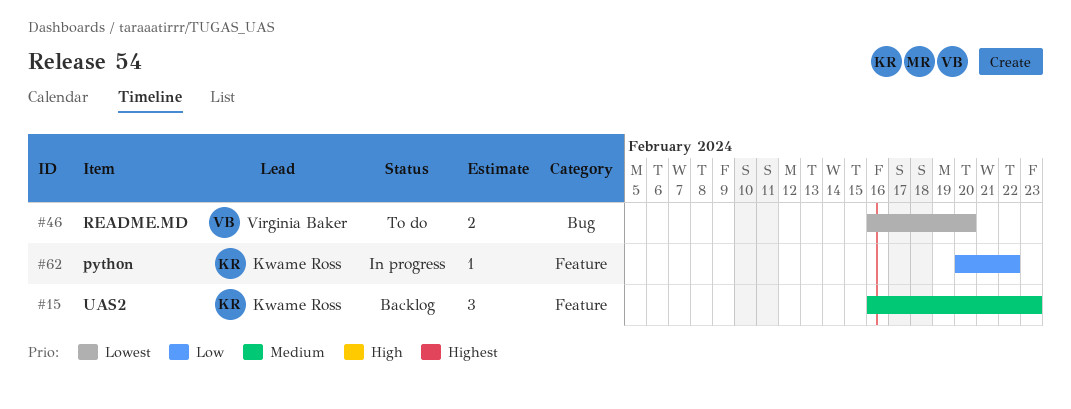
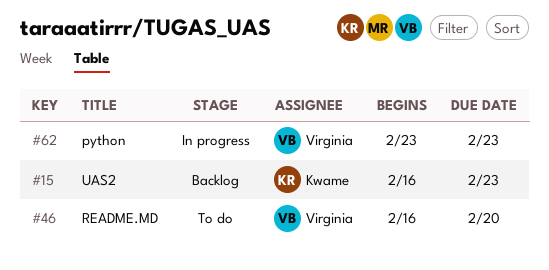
#62, owner: Kwame Ross -> Virginia Baker
#62, start: Feb 20 -> Feb 23
#62, due: Feb 22 -> Feb 23

